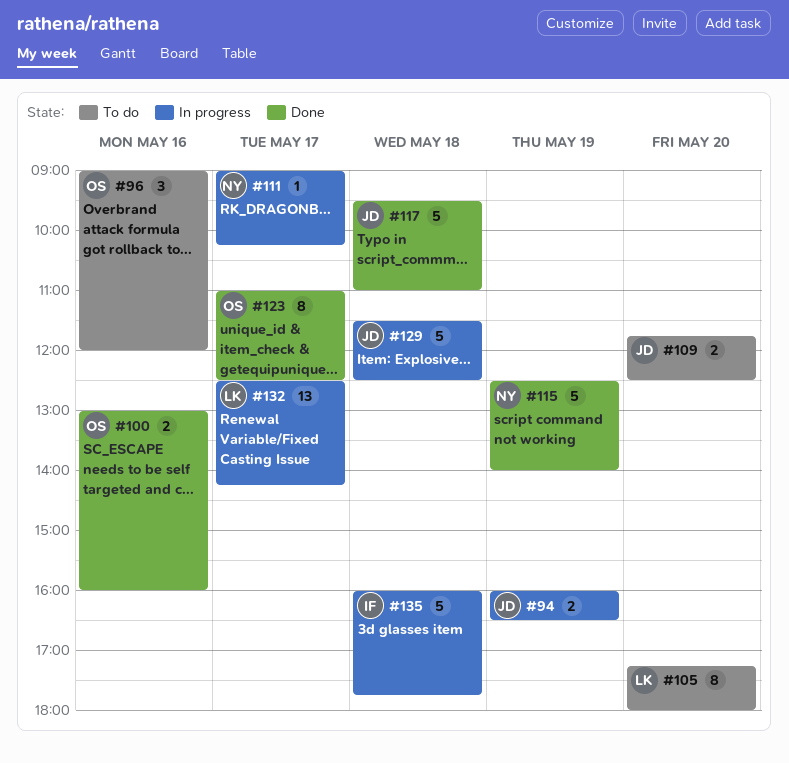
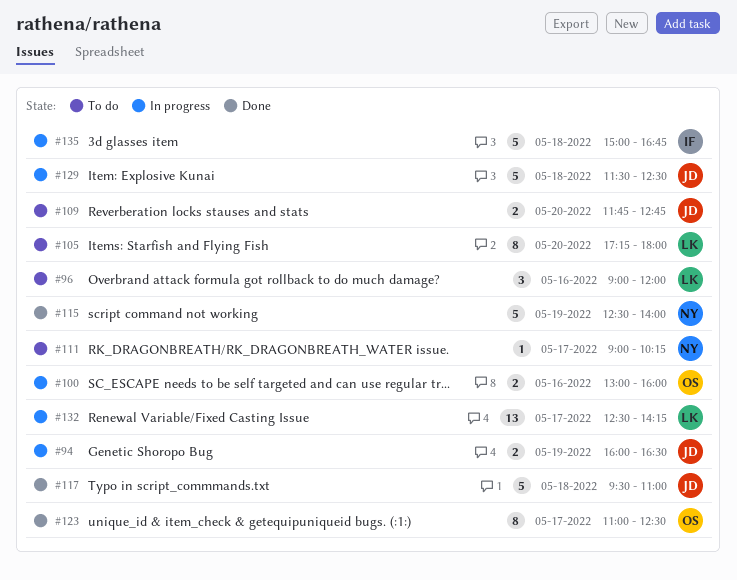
#96, owner: OS -> LK
#100, status: Done -> In progress
#109, ends: 12:30 -> 12:45
#111, status: In progress -> To do
#135, begins: 16:00 -> 15:00
#135, ends: 17:45 -> 16:45

